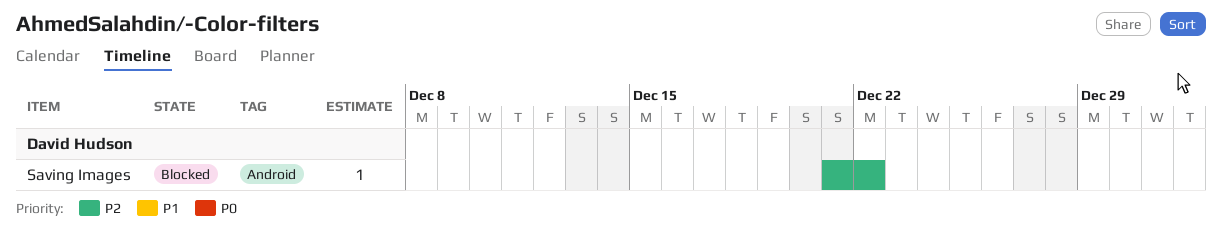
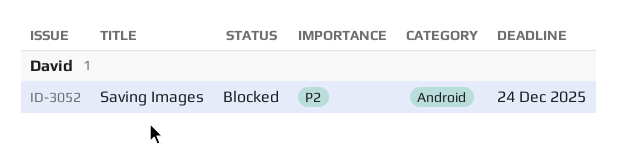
Saving Images, due: Dec 22 -> Dec 24

